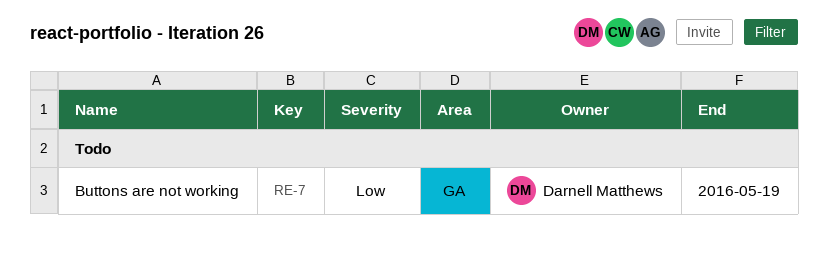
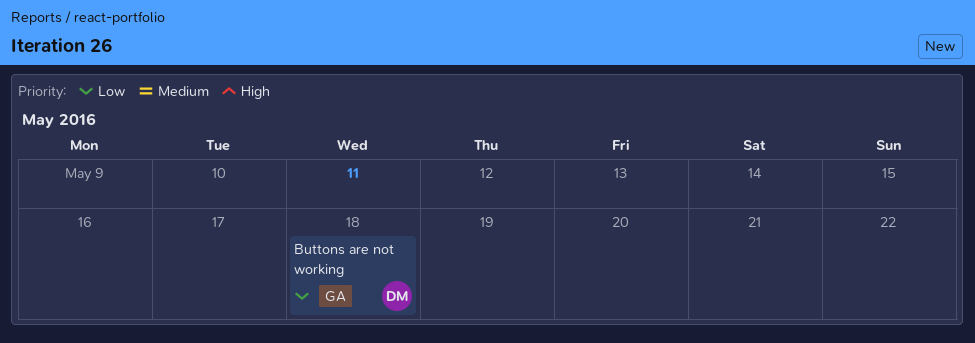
Buttons are not working, due: May 19 -> May 18

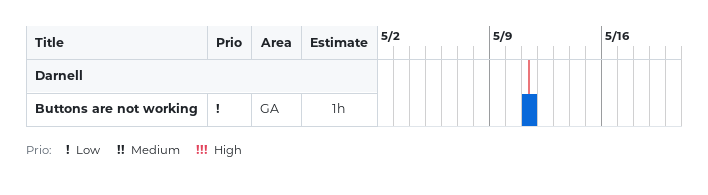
Buttons are not working, due: May 18 -> May 11

